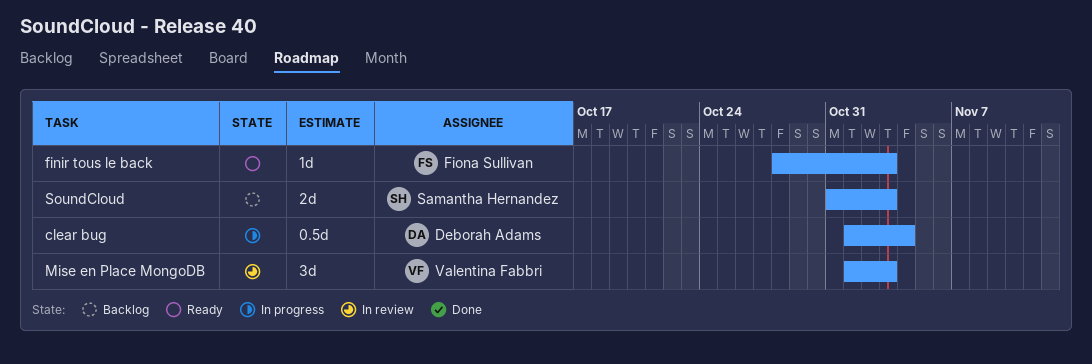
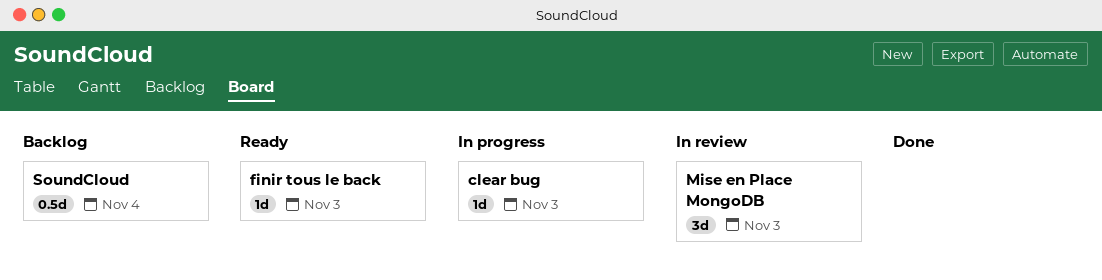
clear bug, estimate: 0.5d -> 1d
clear bug, due: Nov 4 -> Nov 3
SoundCloud, estimate: 2d -> 0.5d
SoundCloud, due: Nov 3 -> Nov 4

